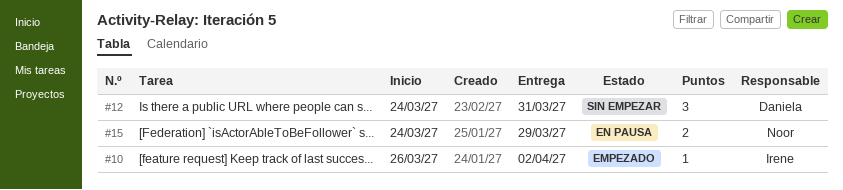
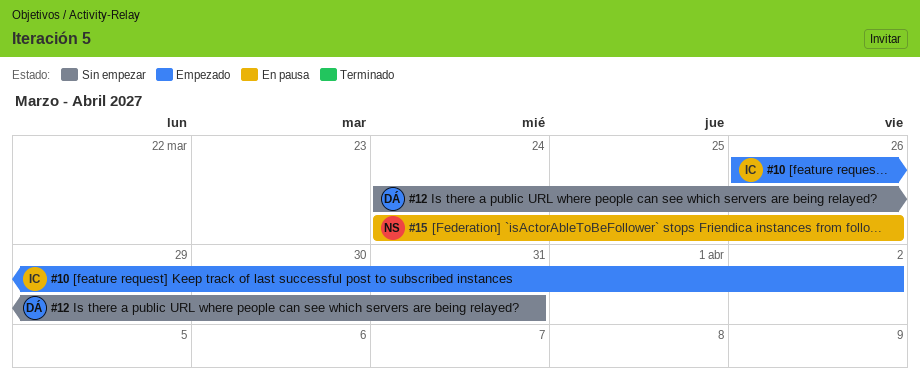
#15, due: Mar 29 -> Mar 26

